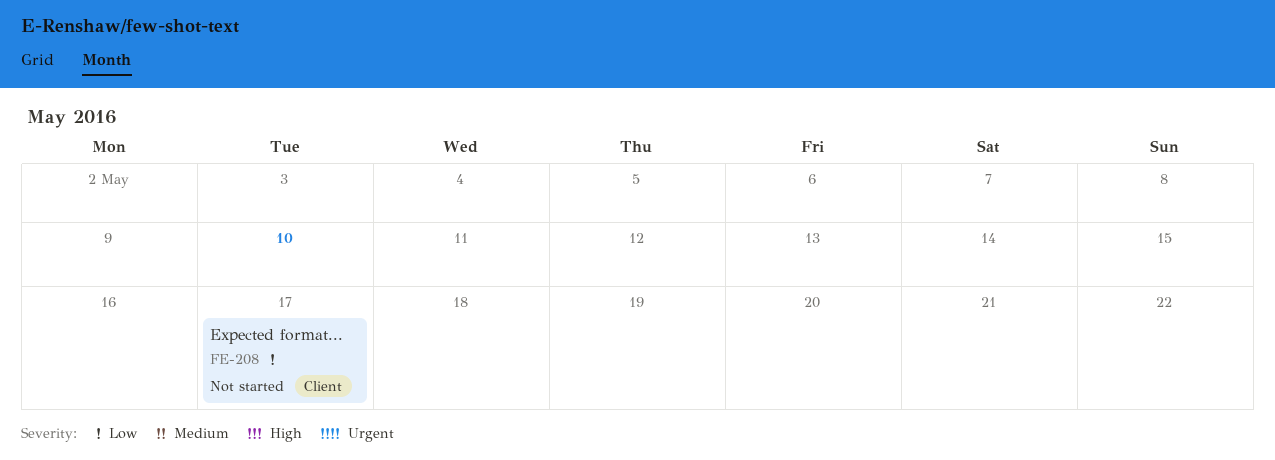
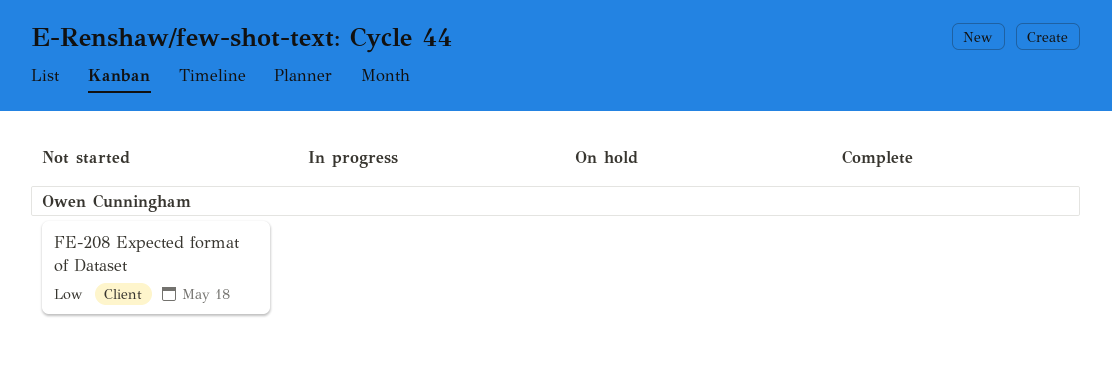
FE-208, due: May 17 -> May 18

